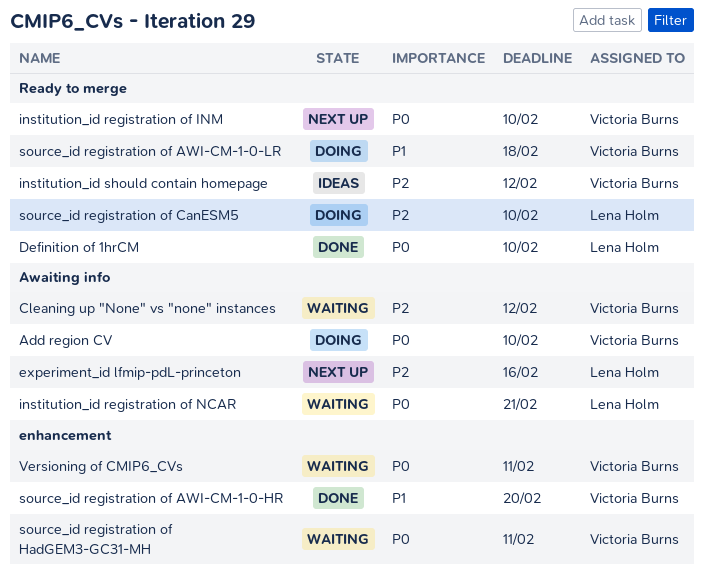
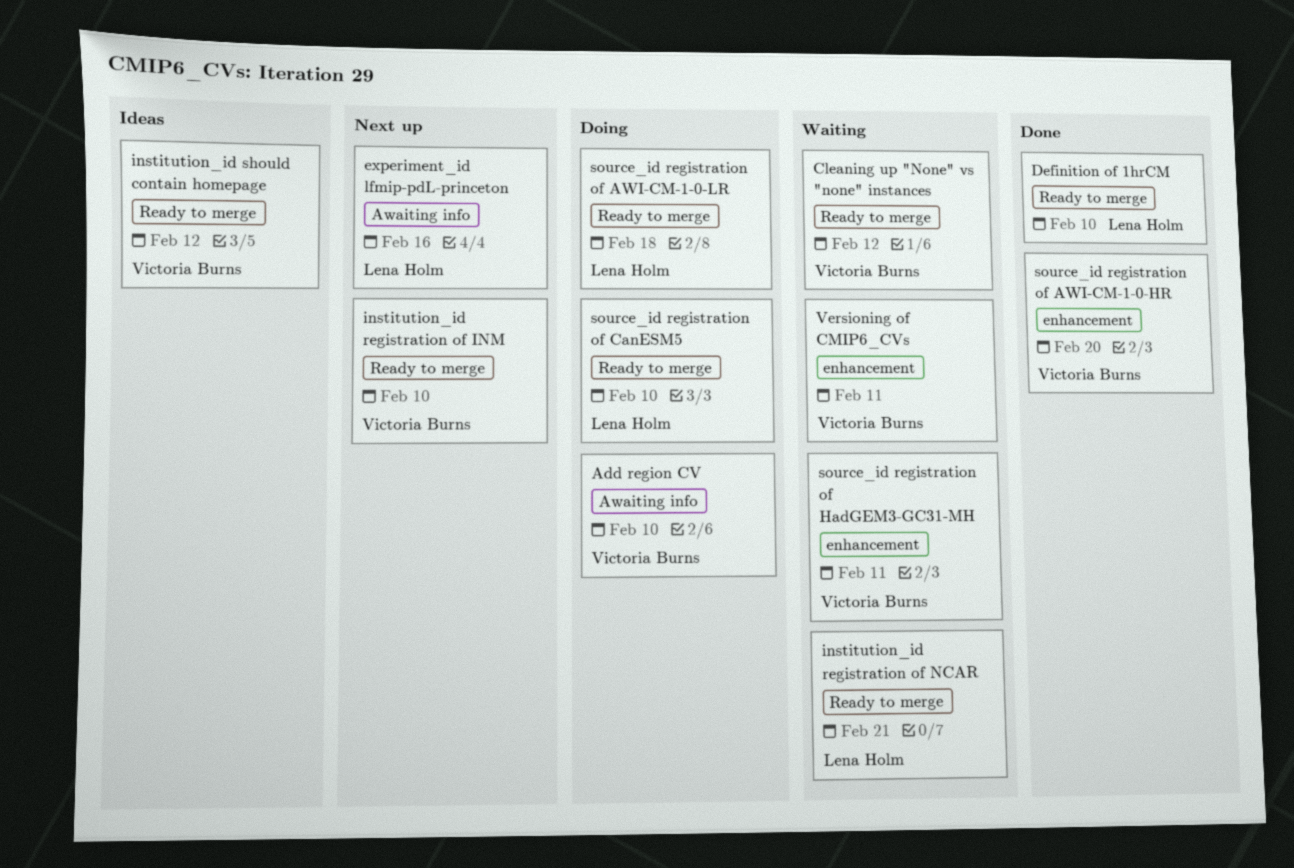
Cleaning up "None" vs "none" instances, label: Awaiting info -> Ready to merge
institution_id registration of NCAR, label: Awaiting info -> Ready to merge
source_id registration of AWI-CM-1-0-LR, owner: Victoria Burns -> Lena Holm

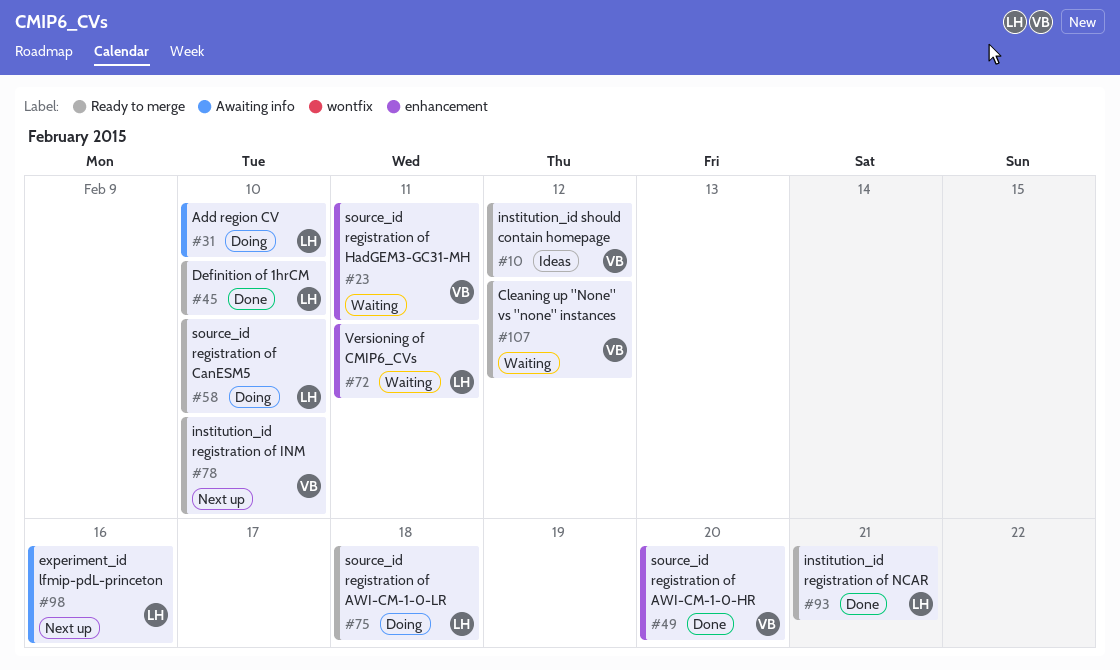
Add region CV, owner: Victoria Burns -> Lena Holm
institution_id registration of NCAR, status: Waiting -> Done
Versioning of CMIP6_CVs, owner: Victoria Burns -> Lena Holm

